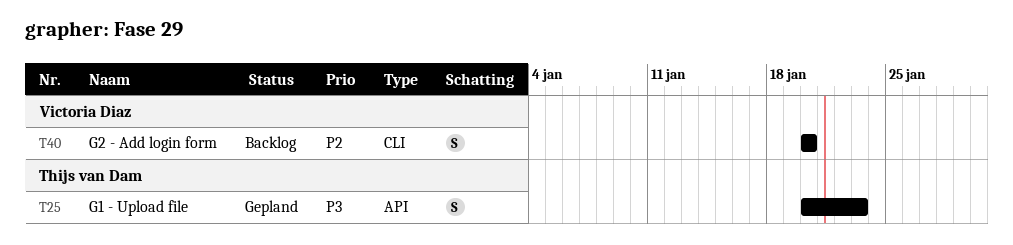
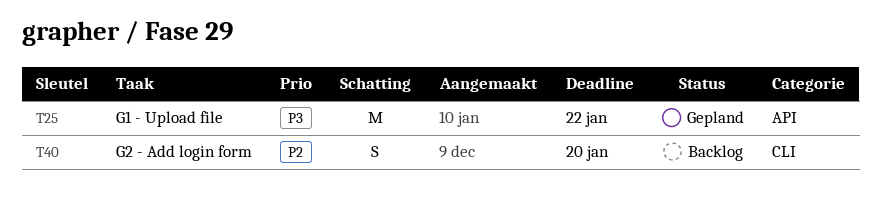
T25, estimate: S -> M
T25, due: Jan 23 -> Jan 22

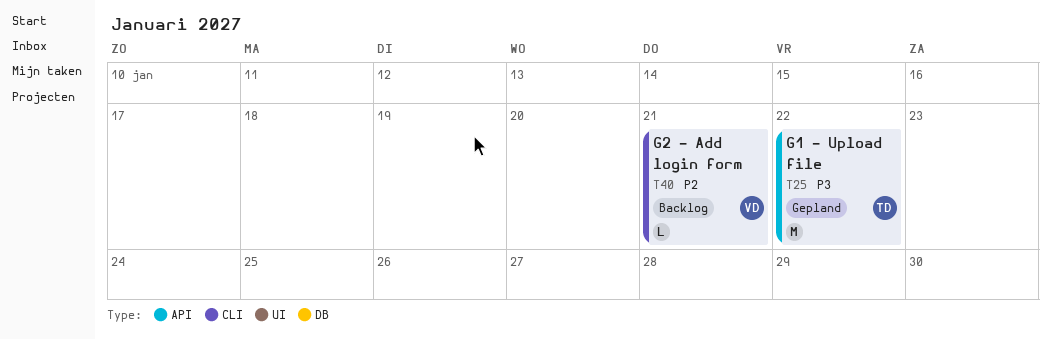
T40, estimate: S -> L
T40, due: Jan 20 -> Jan 21

